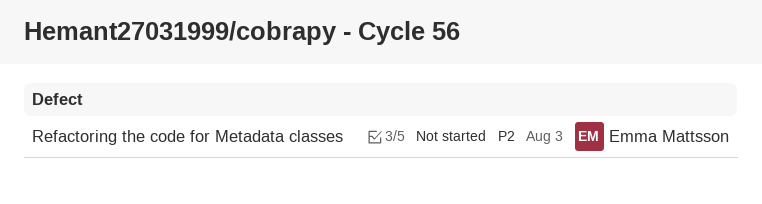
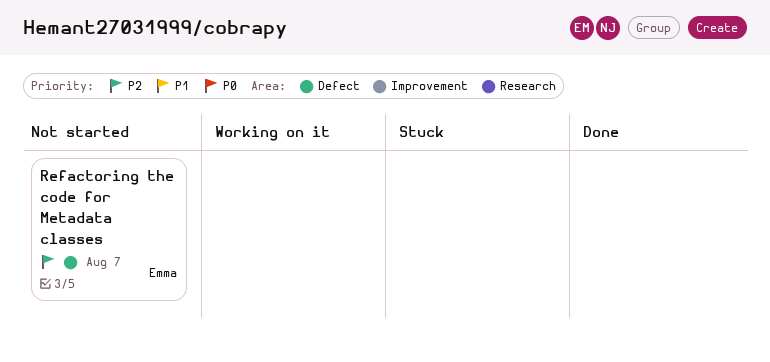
Refactoring the code for Metadata classes, due: Aug 3 -> Aug 7

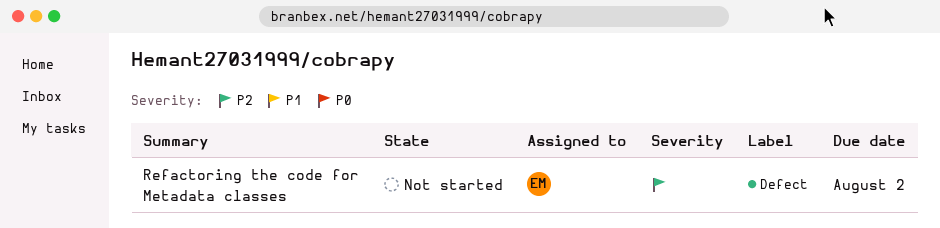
Refactoring the code for Metadata classes, due: Aug 7 -> Aug 2

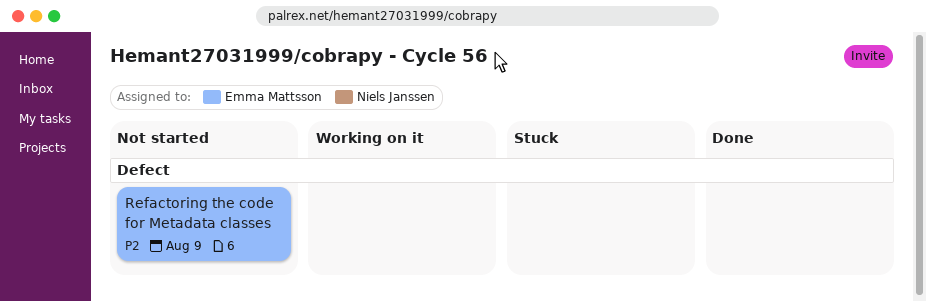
Refactoring the code for Metadata classes, due: Aug 2 -> Aug 9

